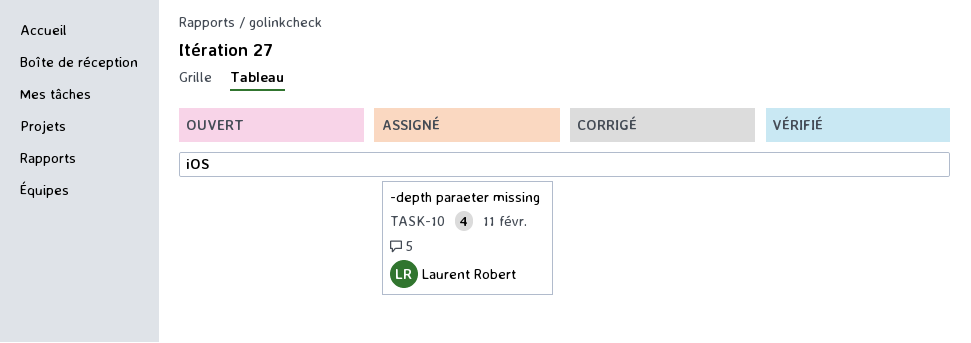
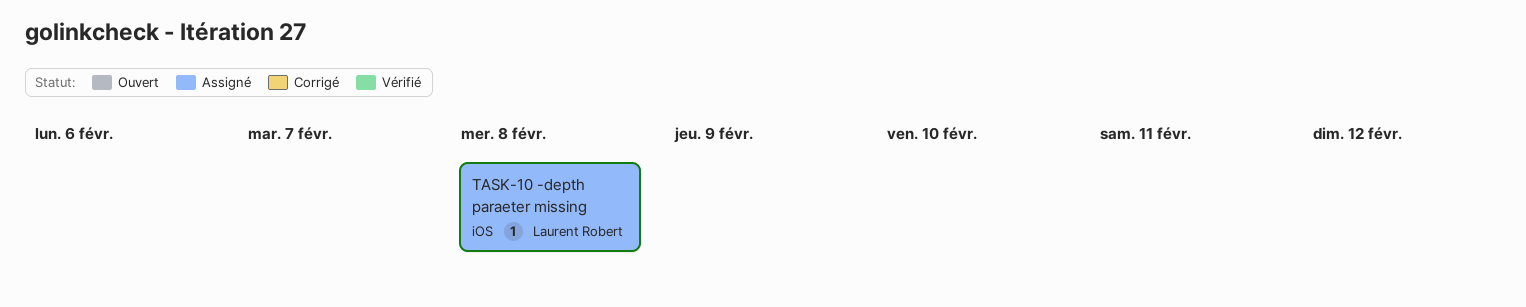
TASK-10, estimate: 4 -> 1
TASK-10, due: Feb 11 -> Feb 8

